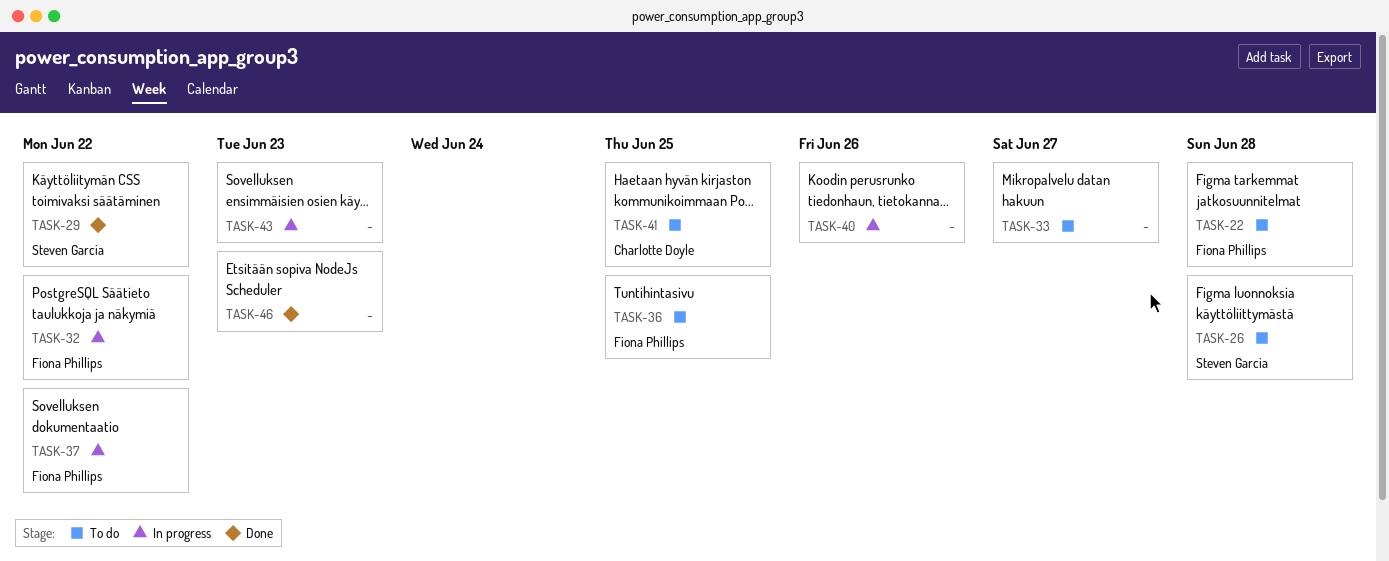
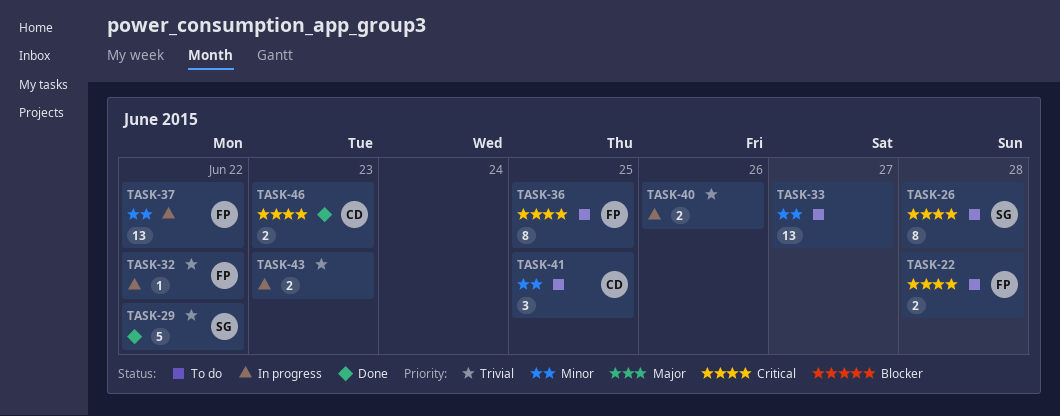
TASK-46, owner: none -> Charlotte Doyle

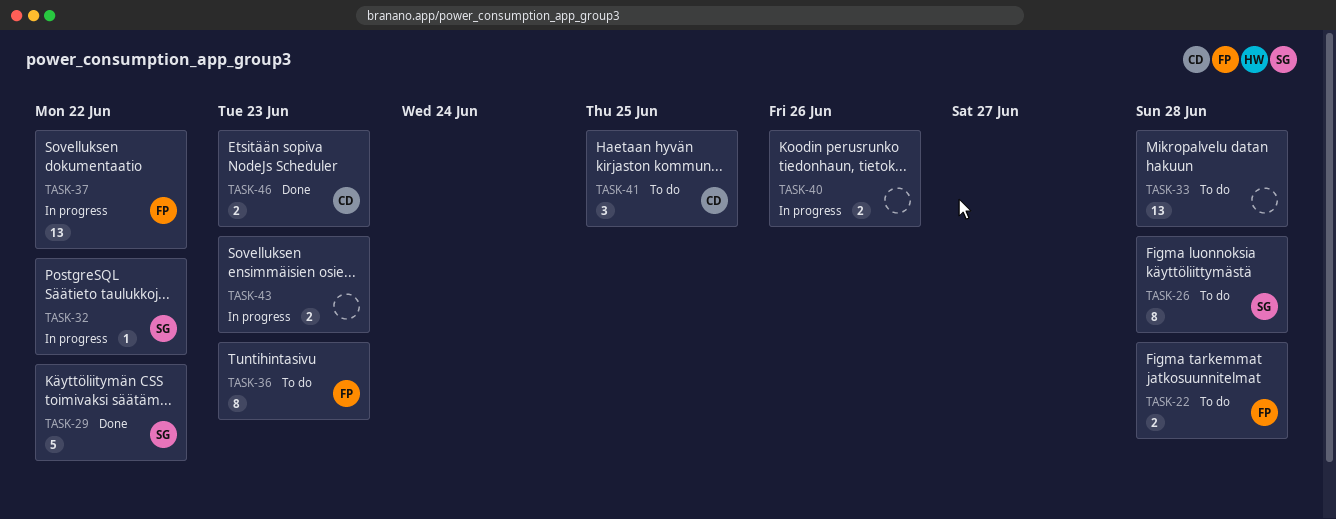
TASK-32, owner: FP -> SG
TASK-33, due: Jun 27 -> Jun 28
TASK-36, due: Jun 25 -> Jun 23

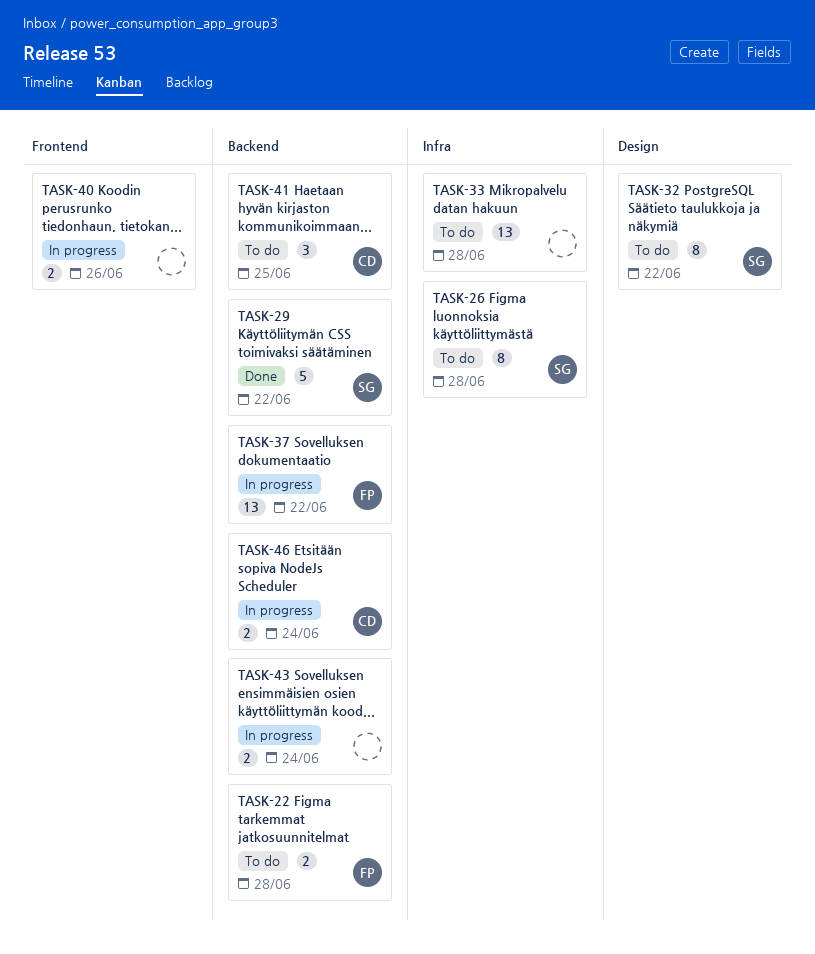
TASK-32, status: In progress -> To do
TASK-32, estimate: 1 -> 8
TASK-36: present -> none
TASK-43, due: Jun 23 -> Jun 24
TASK-46, status: Done -> In progress
TASK-46, due: Jun 23 -> Jun 24

